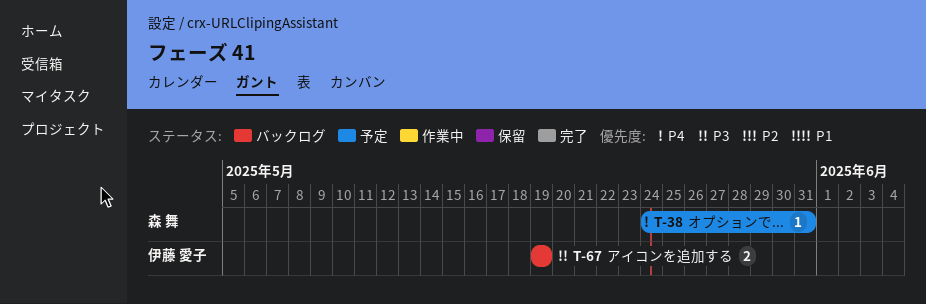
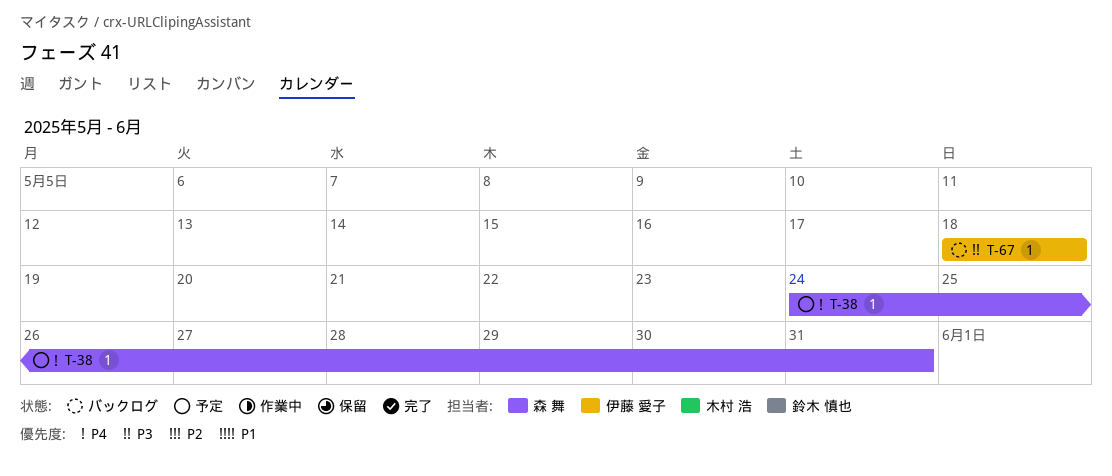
T-67, estimate: 2 -> 1
T-67, start: May 19 -> May 18
T-67, due: May 19 -> May 18

